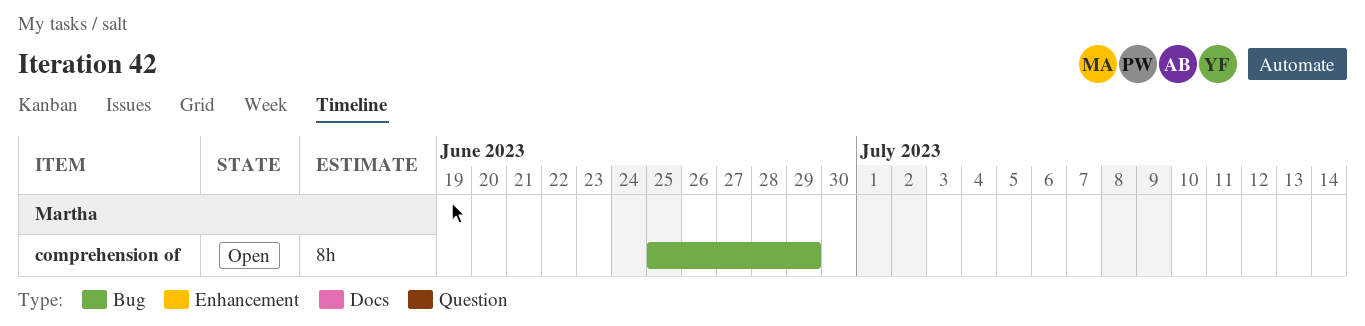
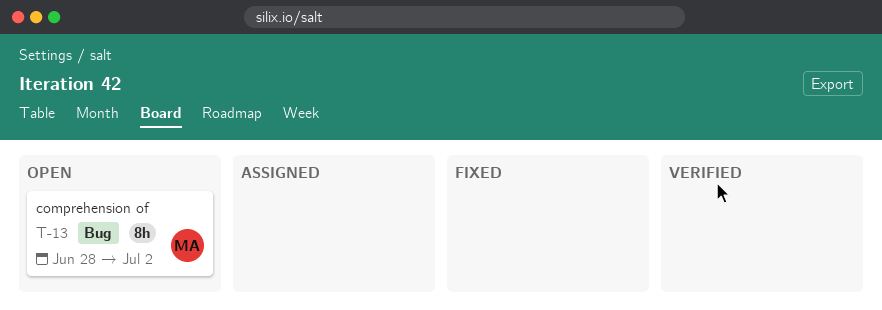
comprehension of, start: Jun 25 -> Jun 28
comprehension of, due: Jun 29 -> Jul 2

